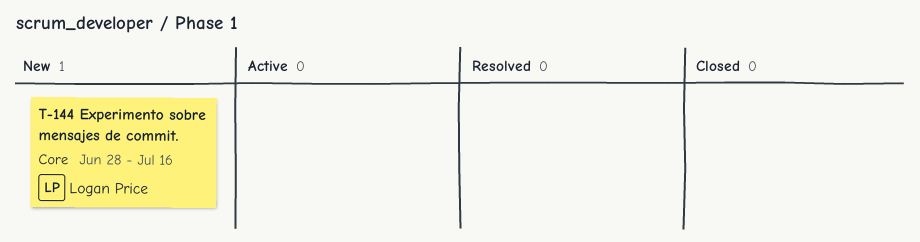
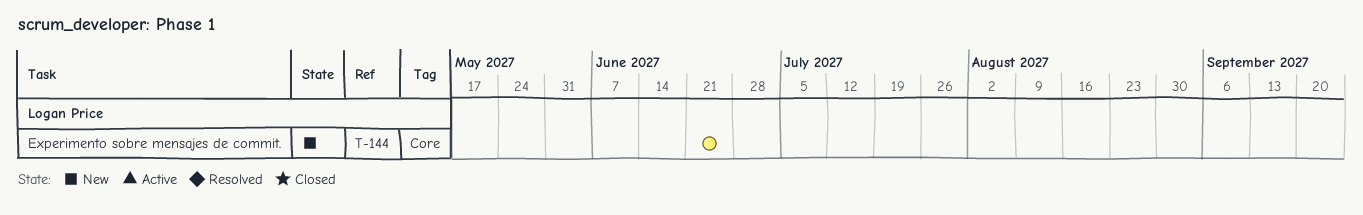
T-144, start: Jun 28 -> Jun 21
T-144, due: Jul 16 -> Jun 25

